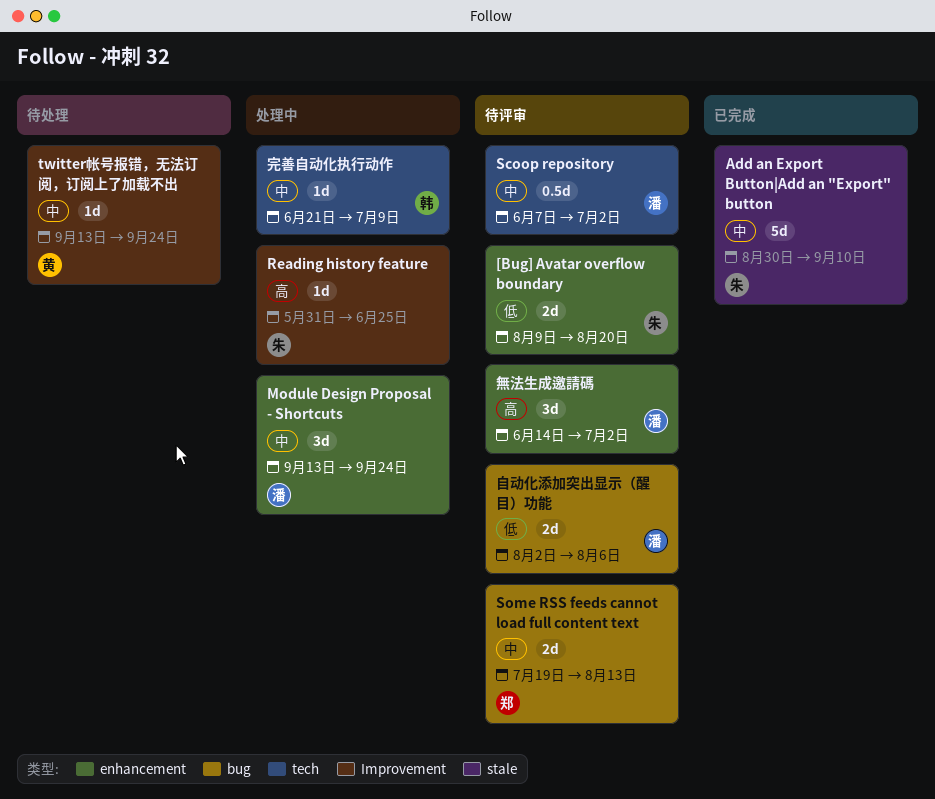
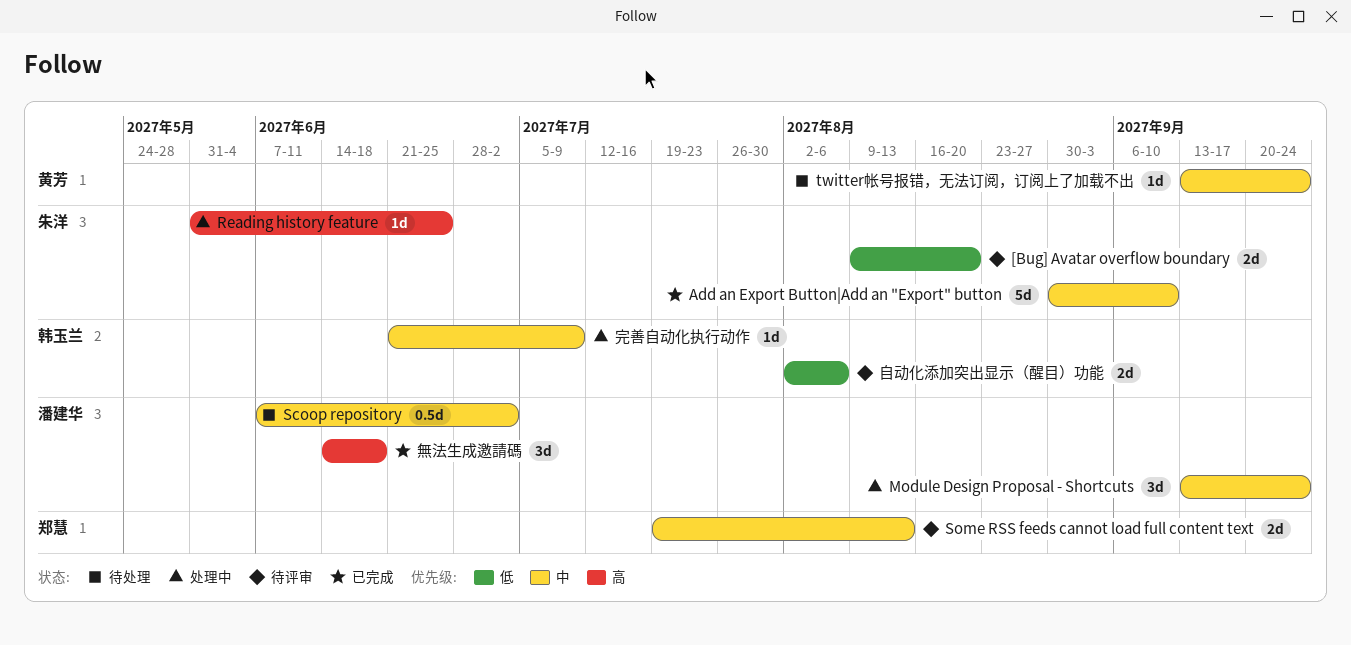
Scoop repository, status: 待评审 -> 待处理
無法生成邀請碼, status: 待评审 -> 已完成
無法生成邀請碼, due: Jul 2 -> Jun 18
自动化添加突出显示（醒目）功能, owner: 潘建华 -> 韩玉兰

